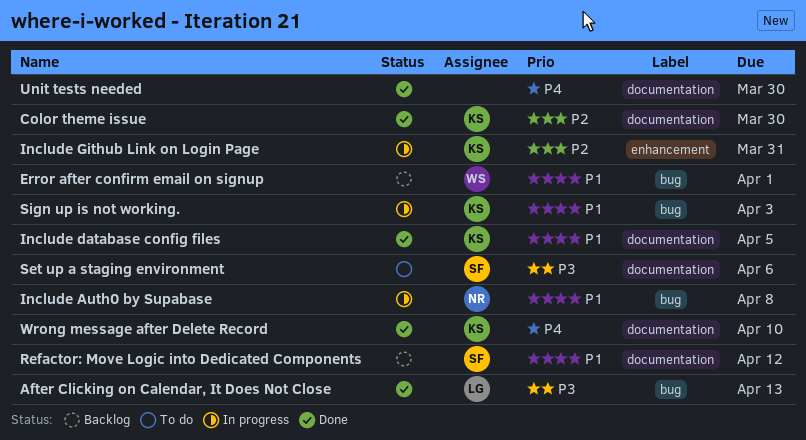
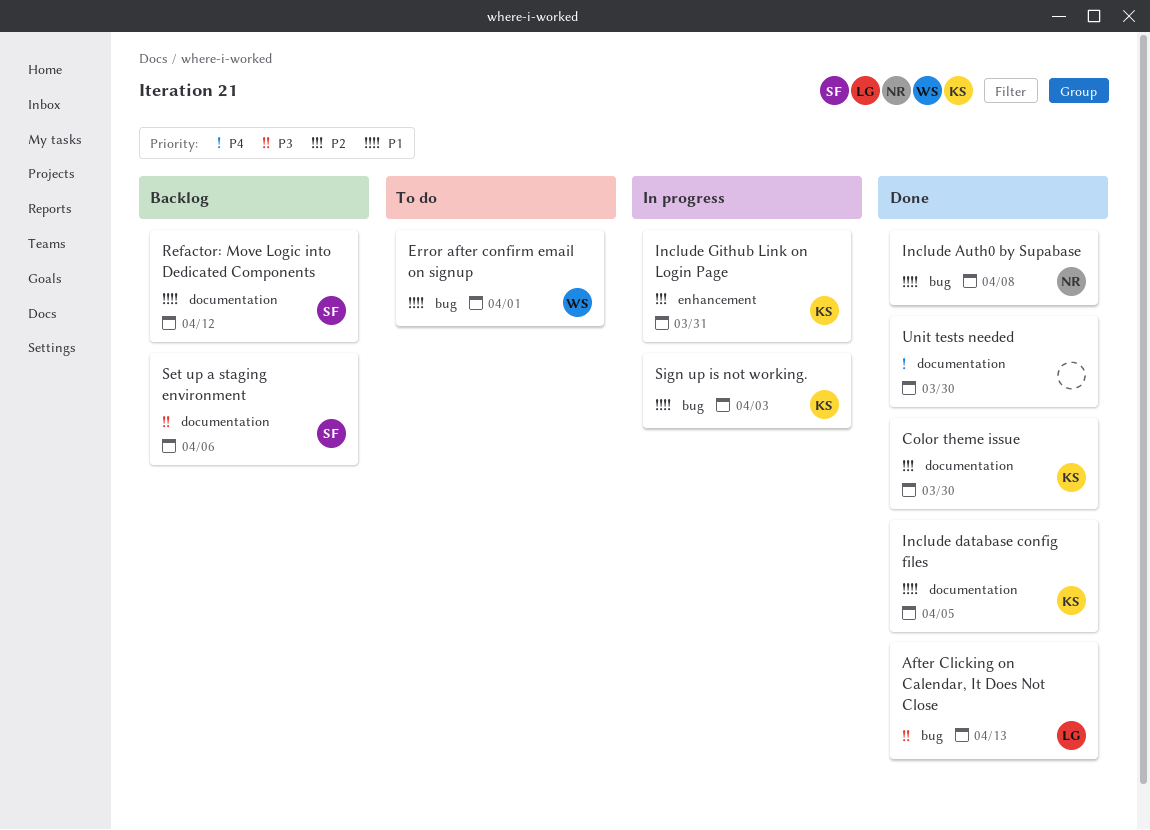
Error after confirm email on signup, status: Backlog -> To do
Include Auth0 by Supabase, status: In progress -> Done
Set up a staging environment, status: To do -> Backlog
Wrong message after Delete Record: present -> none

